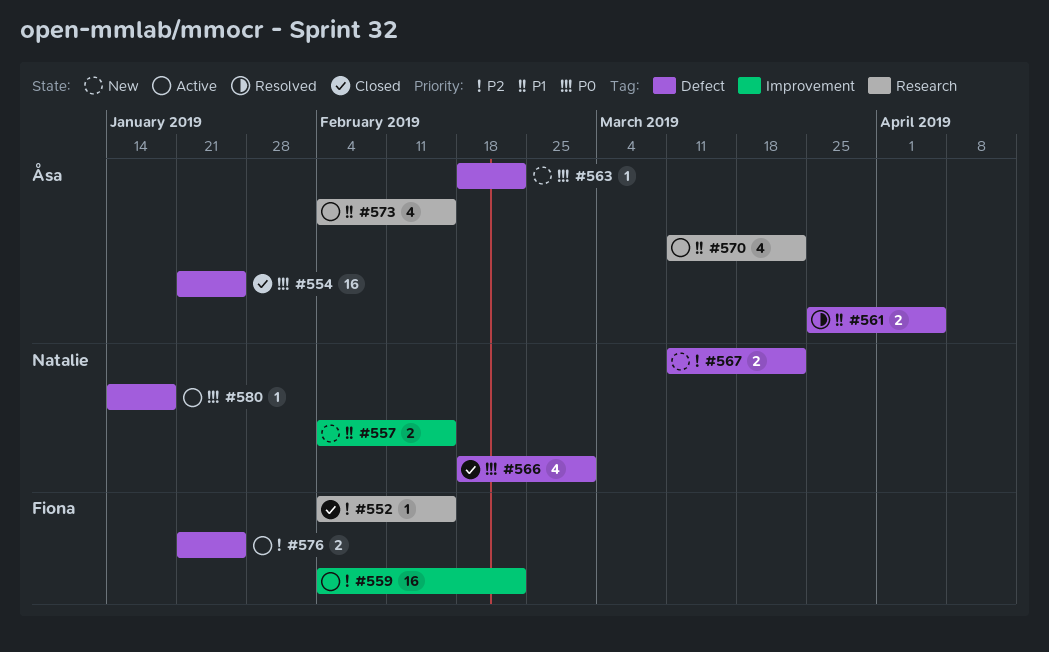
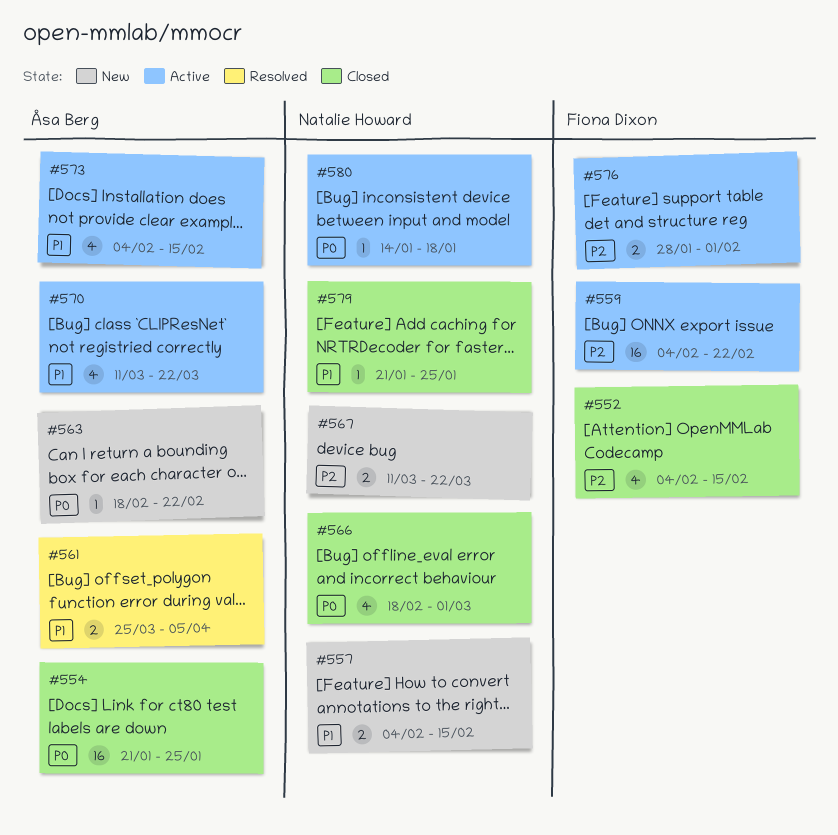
#552, estimate: 1 -> 4
#576, start: Jan 21 -> Jan 28
#576, due: Jan 25 -> Feb 1
#579: none -> present

